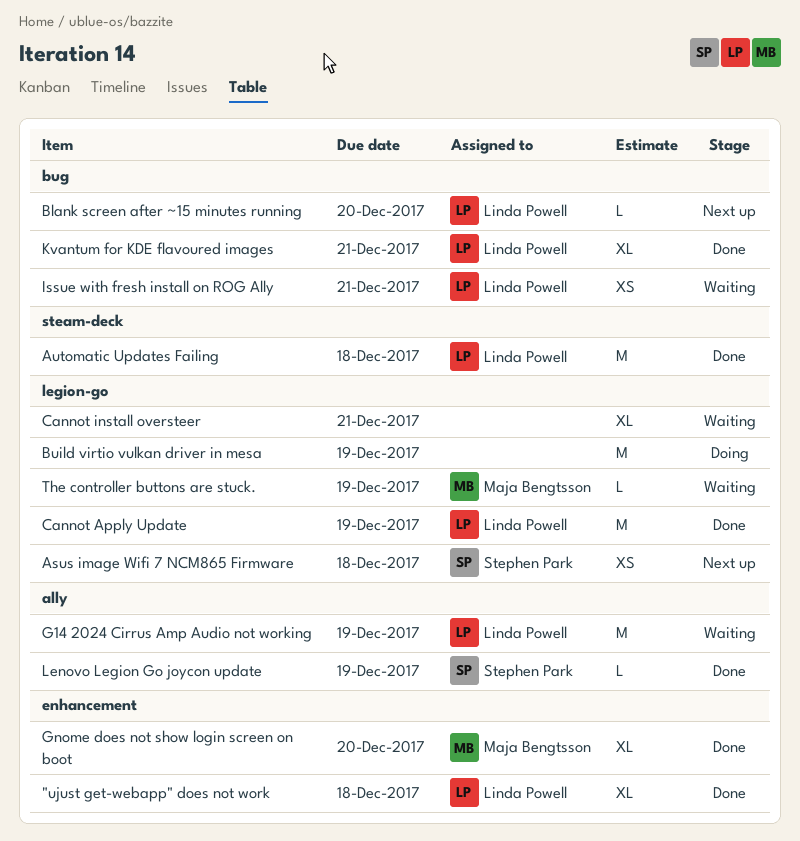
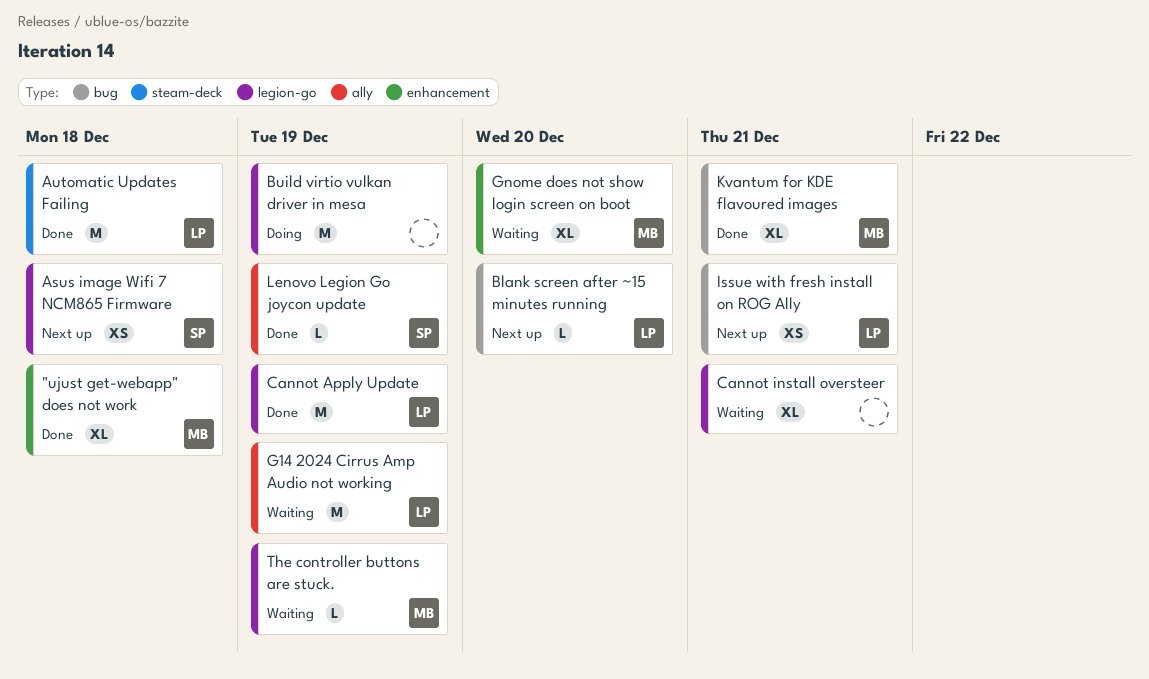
"ujust get-webapp" does not work, owner: Linda Powell -> Maja Bengtsson
Gnome does not show login screen on boot, status: Done -> Waiting
Issue with fresh install on ROG Ally, status: Waiting -> Next up
Kvantum for KDE flavoured images, owner: Linda Powell -> Maja Bengtsson

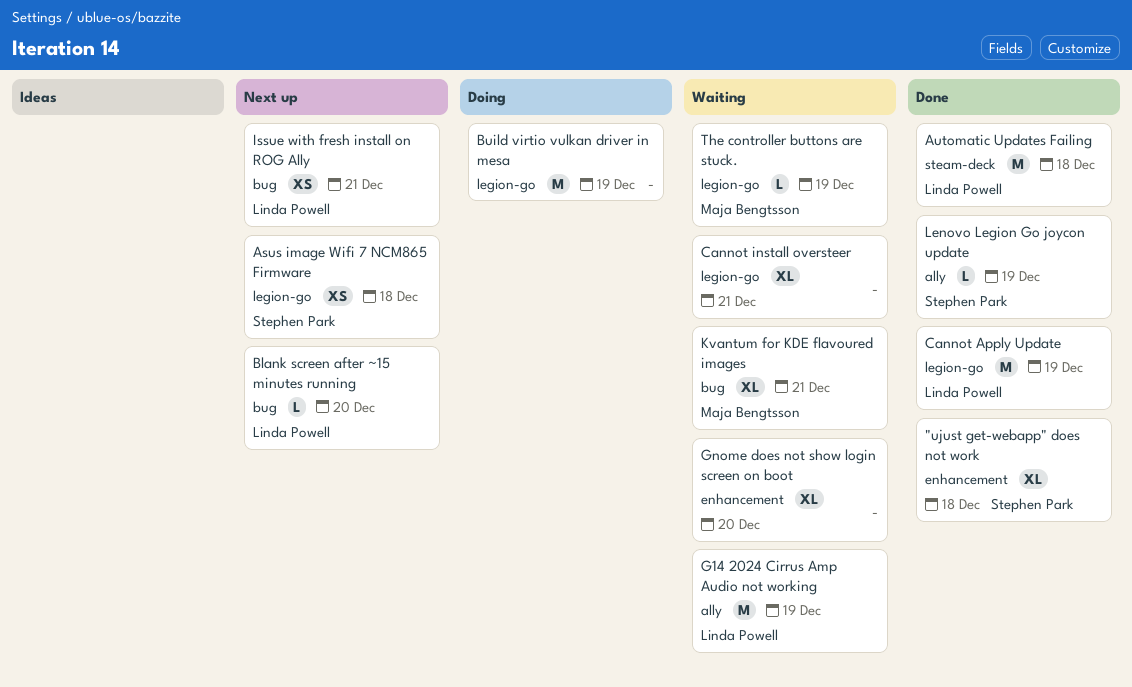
"ujust get-webapp" does not work, owner: Maja Bengtsson -> Stephen Park
Gnome does not show login screen on boot, owner: Maja Bengtsson -> none
Kvantum for KDE flavoured images, status: Done -> Waiting

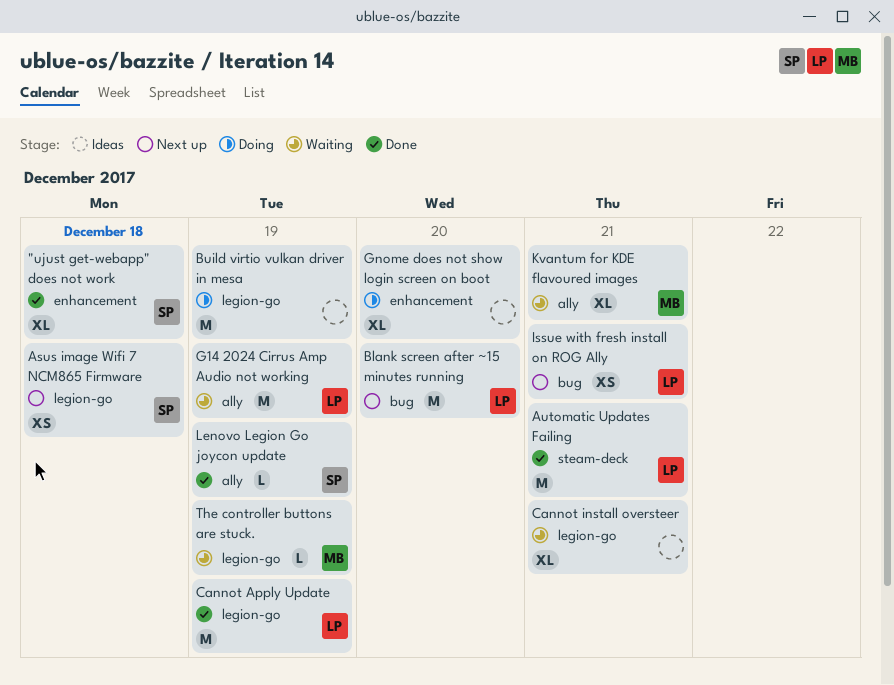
Automatic Updates Failing, due: Dec 18 -> Dec 21
Blank screen after ~15 minutes running, estimate: L -> M
Gnome does not show login screen on boot, status: Waiting -> Doing
Kvantum for KDE flavoured images, label: bug -> ally

